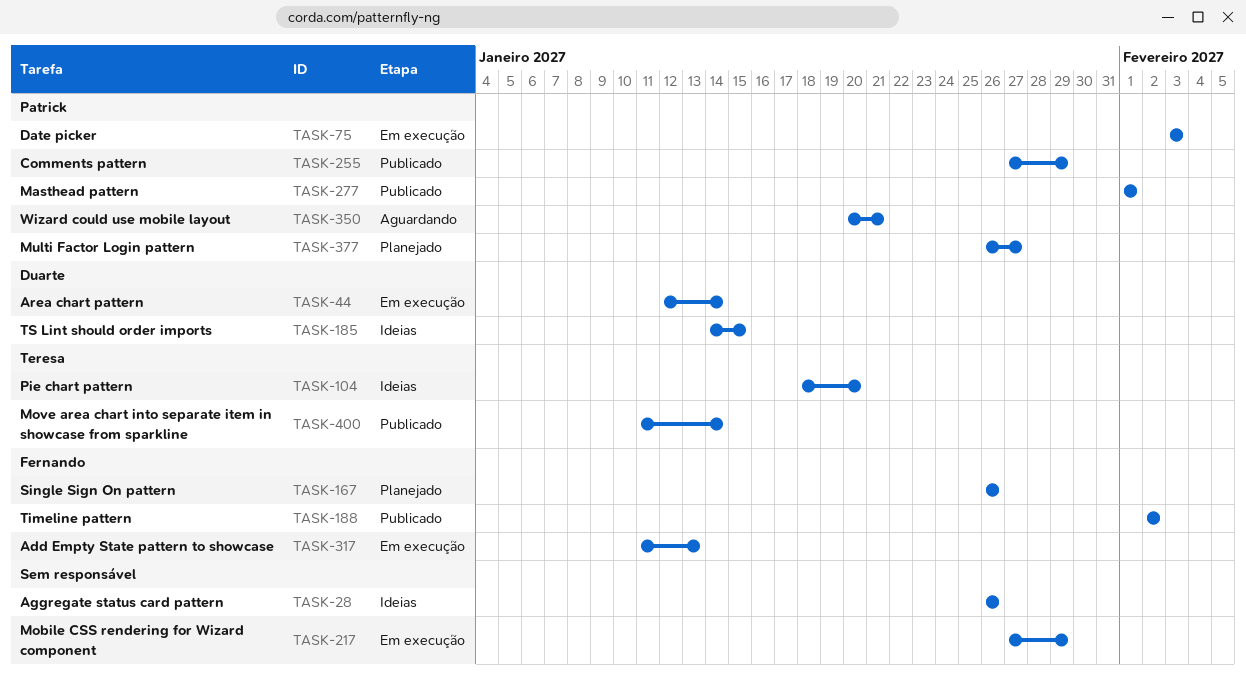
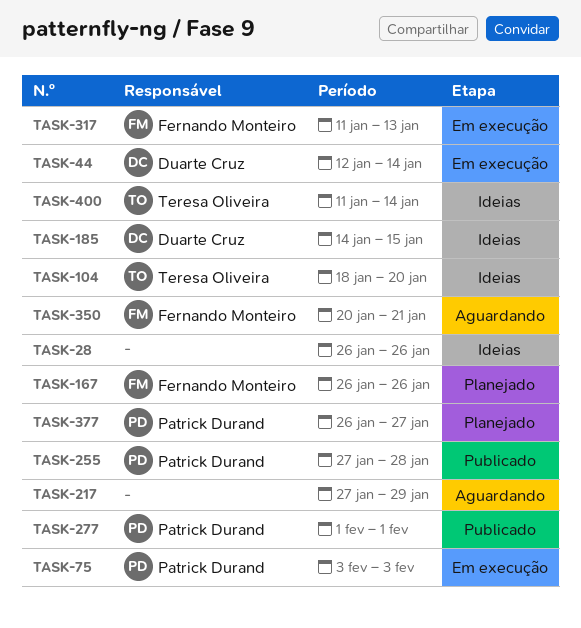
TASK-188: present -> none
TASK-217, status: Em execução -> Aguardando
TASK-255, due: Jan 29 -> Jan 28
TASK-350, owner: Patrick Durand -> Fernando Monteiro
TASK-400, status: Publicado -> Ideias

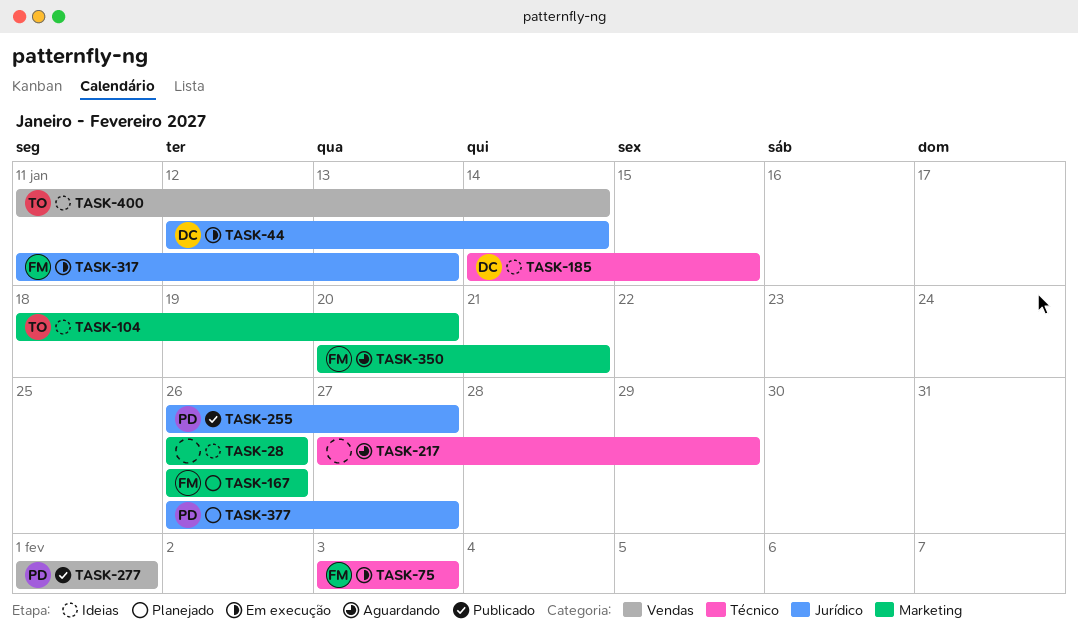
TASK-75, owner: Patrick Durand -> Fernando Monteiro
TASK-255, start: Jan 27 -> Jan 26
TASK-255, due: Jan 28 -> Jan 27

